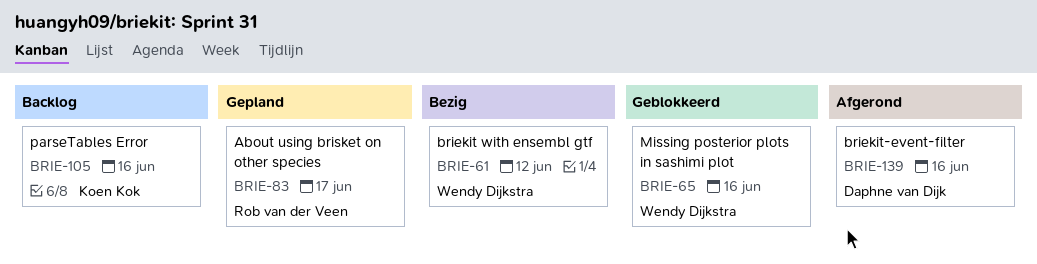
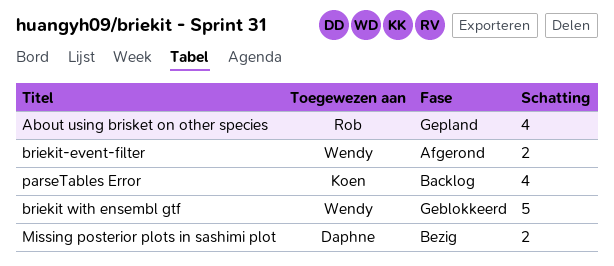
briekit with ensembl gtf, status: Bezig -> Geblokkeerd
briekit-event-filter, owner: Daphne van Dijk -> Wendy Dijkstra
Missing posterior plots in sashimi plot, status: Geblokkeerd -> Bezig
Missing posterior plots in sashimi plot, owner: Wendy Dijkstra -> Daphne van Dijk

